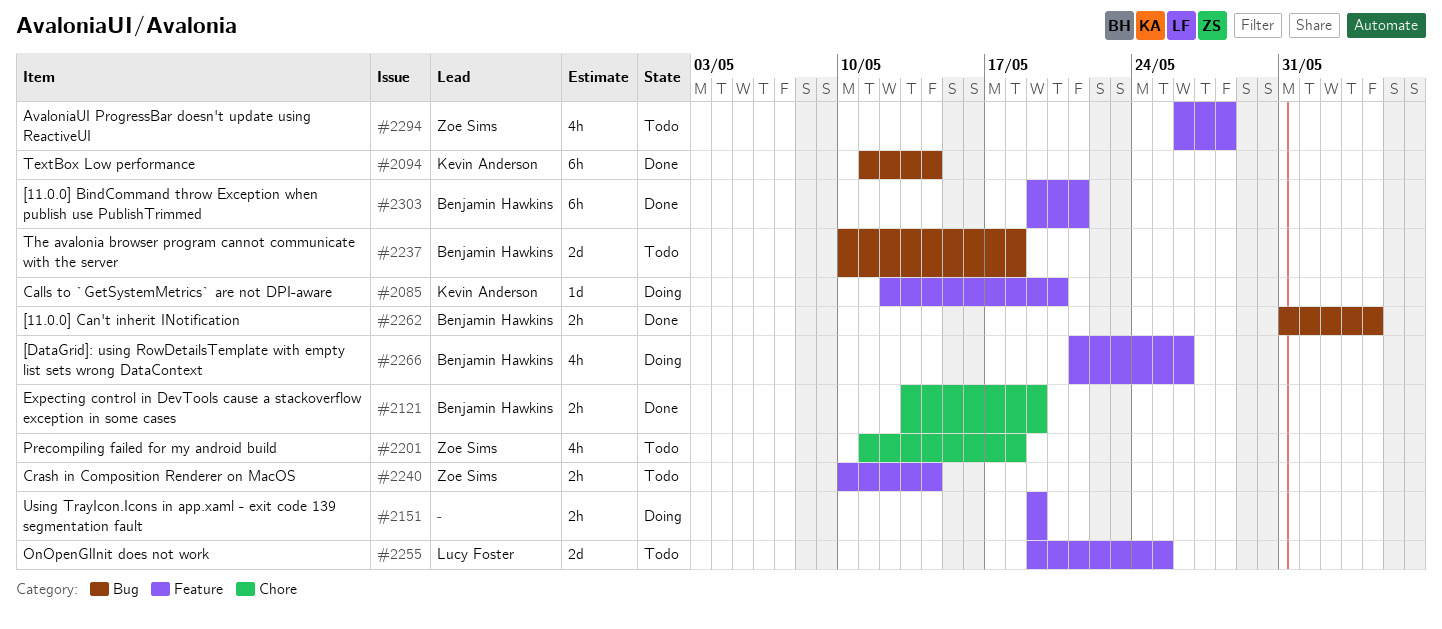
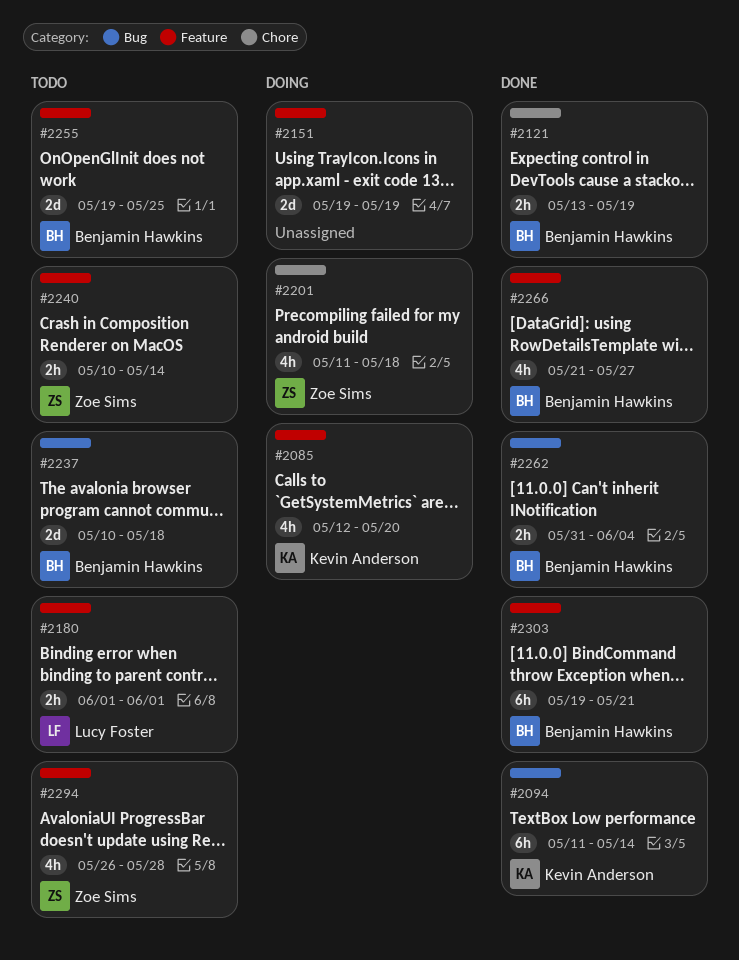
#2085, estimate: 1d -> 4h
#2151, estimate: 2h -> 2d
#2180: none -> present
#2201, status: Todo -> Doing
#2255, owner: Lucy Foster -> Benjamin Hawkins
#2266, status: Doing -> Done
#2266, due: May 26 -> May 27

